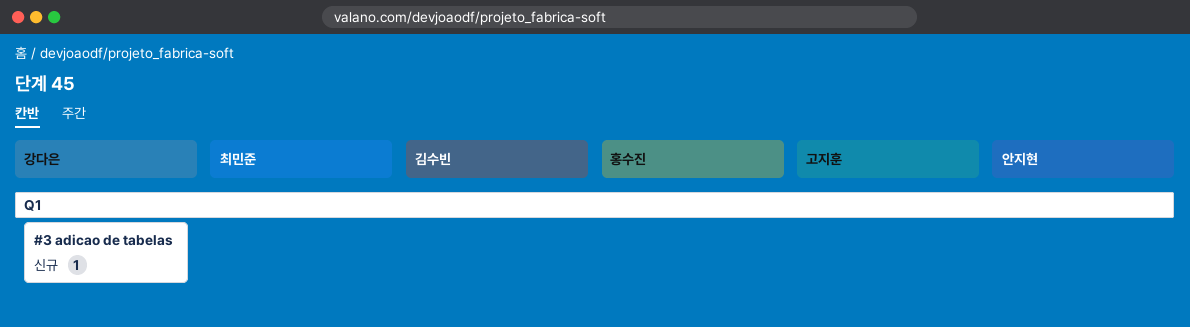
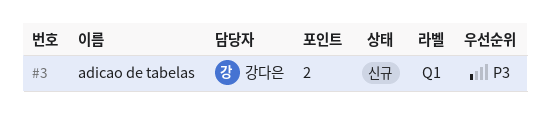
#3, estimate: 1 -> 2

